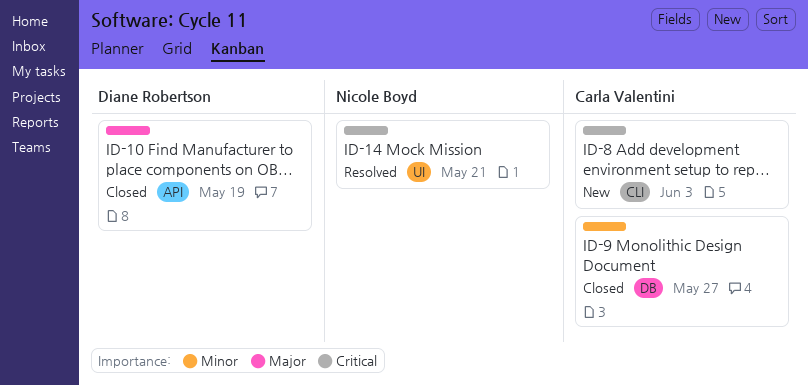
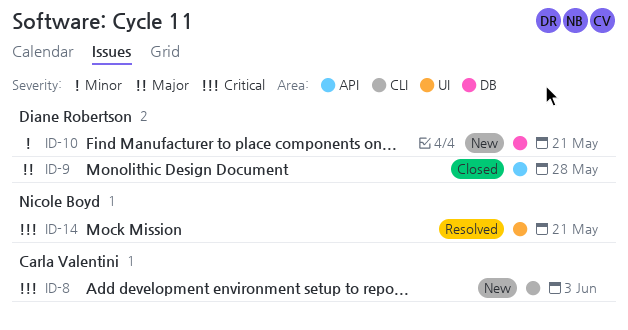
ID-9, owner: Carla Valentini -> Diane Robertson
ID-9, priority: Minor -> Major
ID-9, label: DB -> API
ID-9, due: May 27 -> May 28
ID-10, status: Closed -> New
ID-10, priority: Major -> Minor
ID-10, label: API -> DB
ID-10, due: May 19 -> May 21

